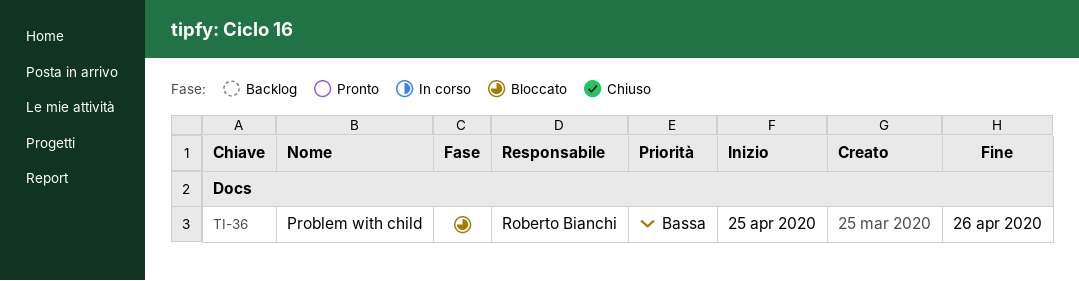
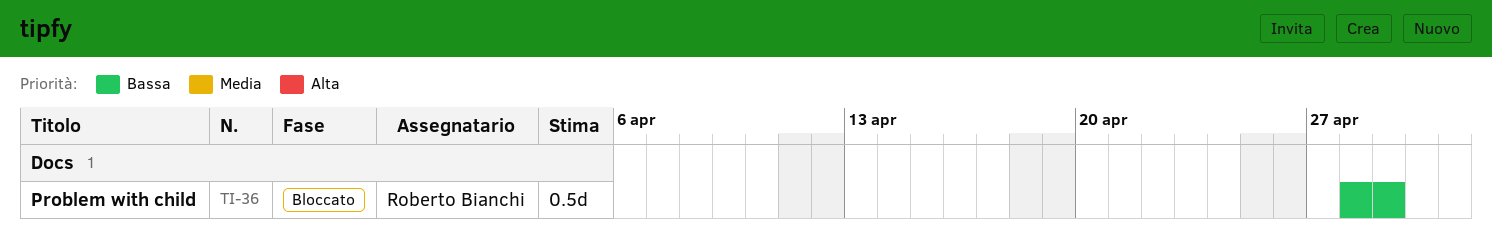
TI-36, start: Apr 25 -> Apr 28
TI-36, due: Apr 26 -> Apr 29

